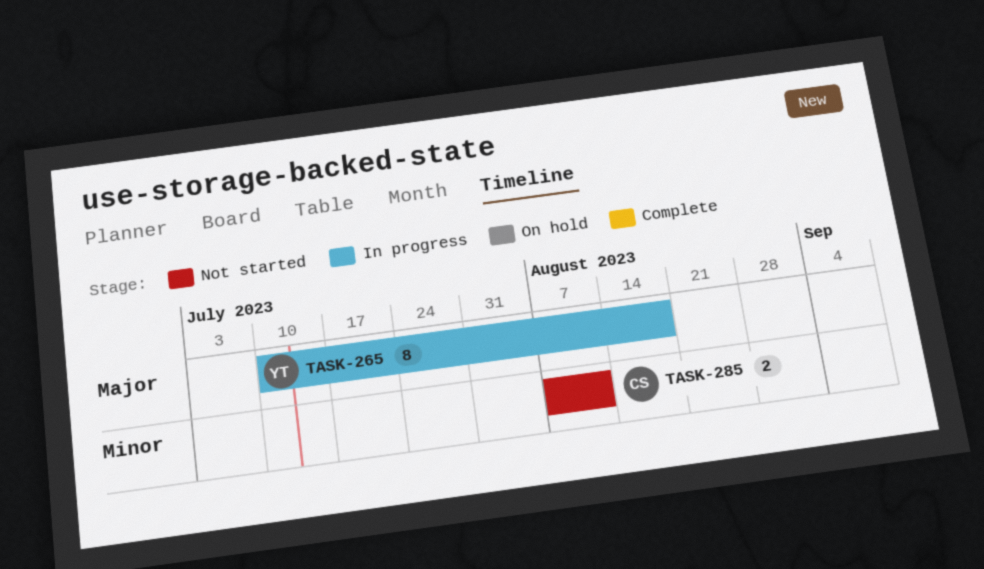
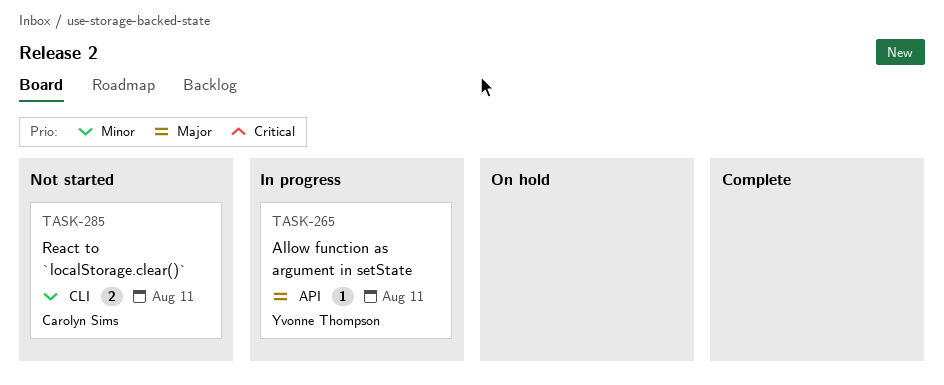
TASK-265, estimate: 8 -> 1
TASK-265, due: Aug 18 -> Aug 11

